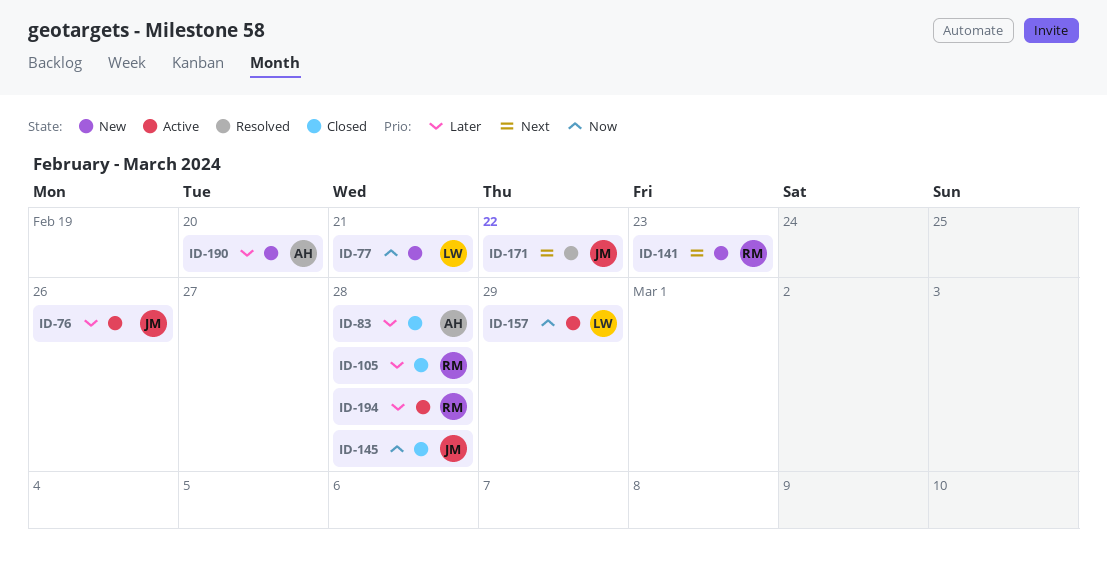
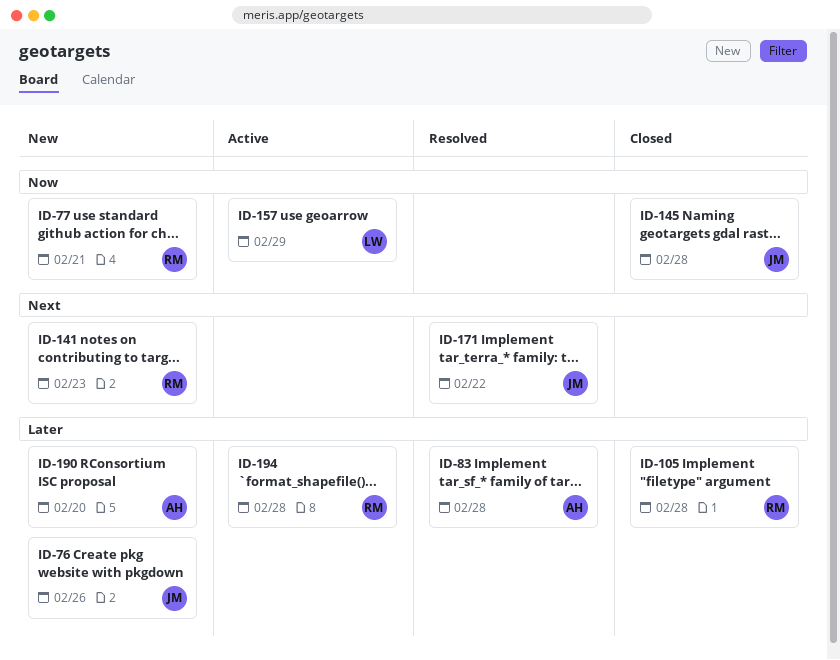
ID-76, status: Active -> New
ID-77, owner: LW -> RM
ID-83, status: Closed -> Resolved

